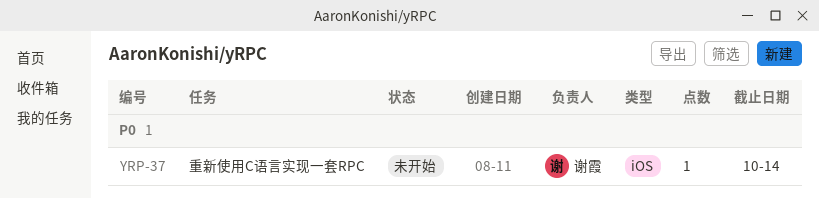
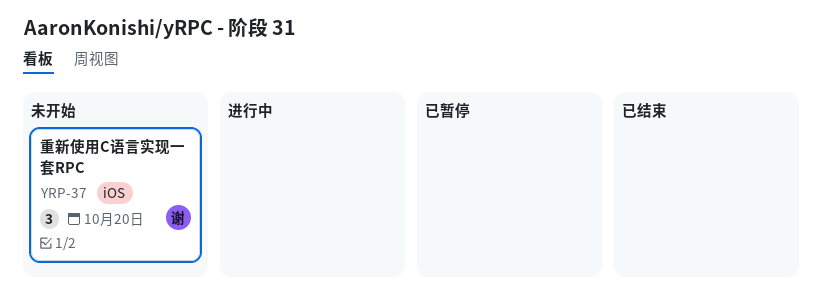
YRP-37, estimate: 1 -> 3
YRP-37, due: Oct 14 -> Oct 20

